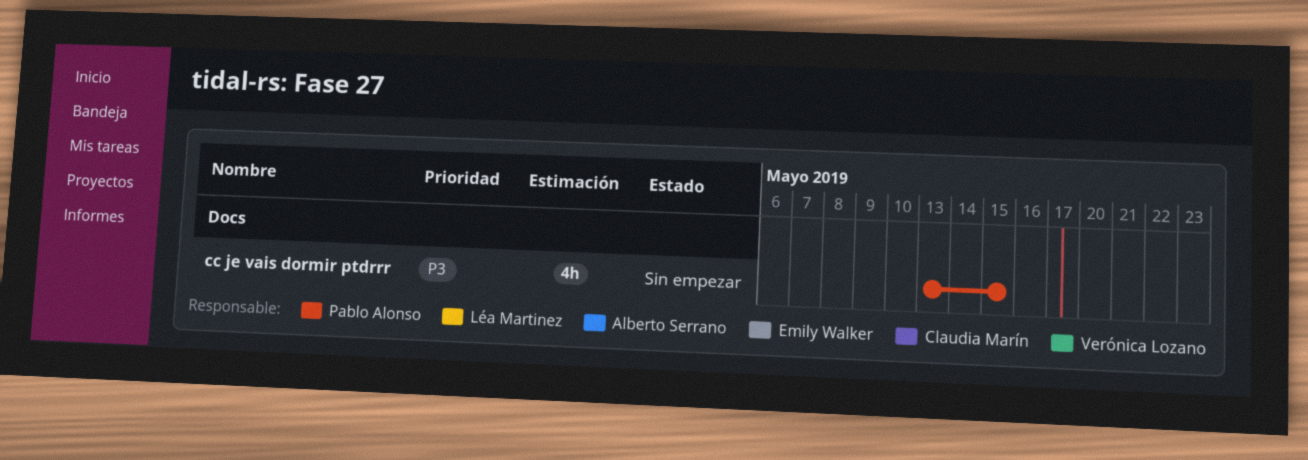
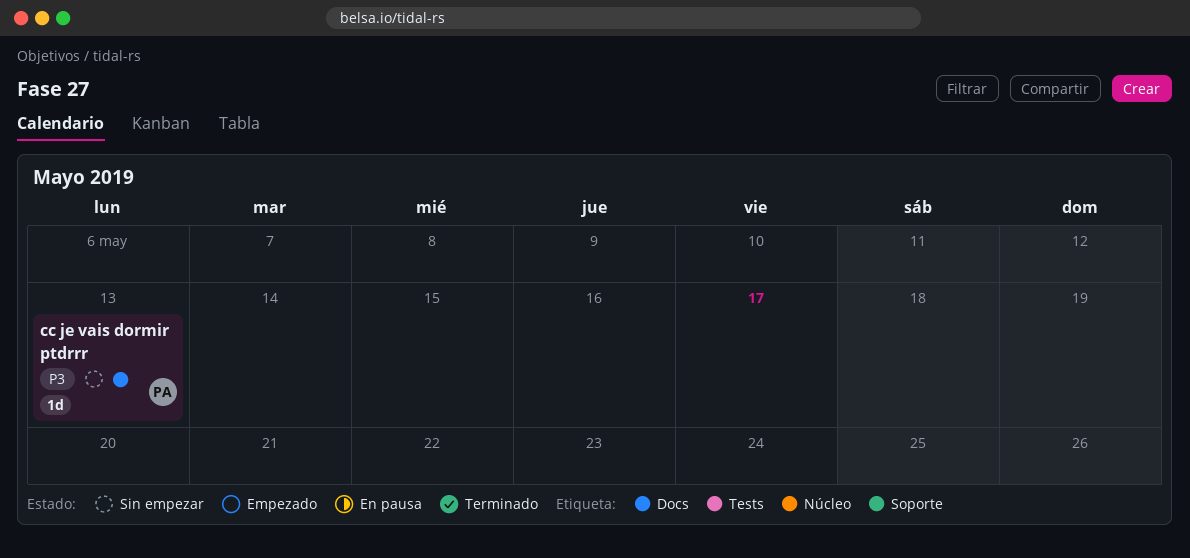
cc je vais dormir ptdrrr, estimate: 4h -> 1d
cc je vais dormir ptdrrr, due: May 15 -> May 13

